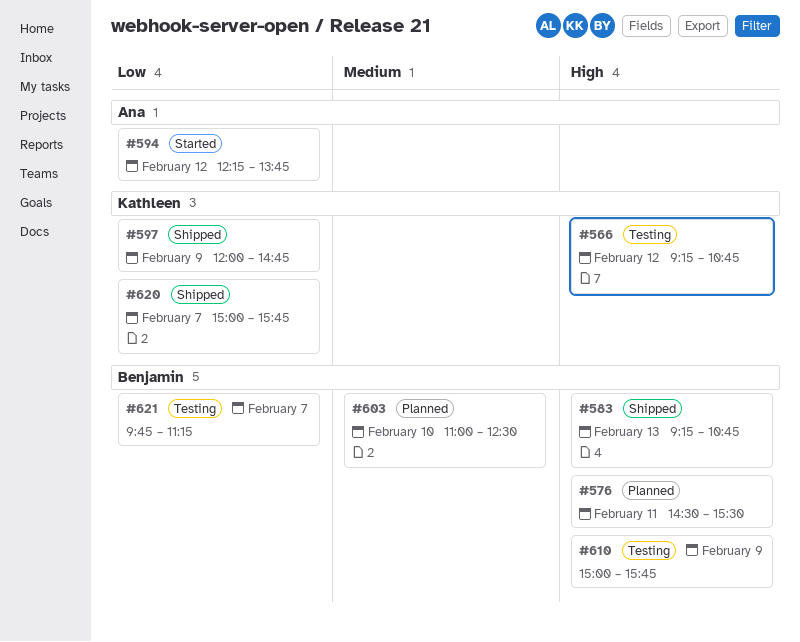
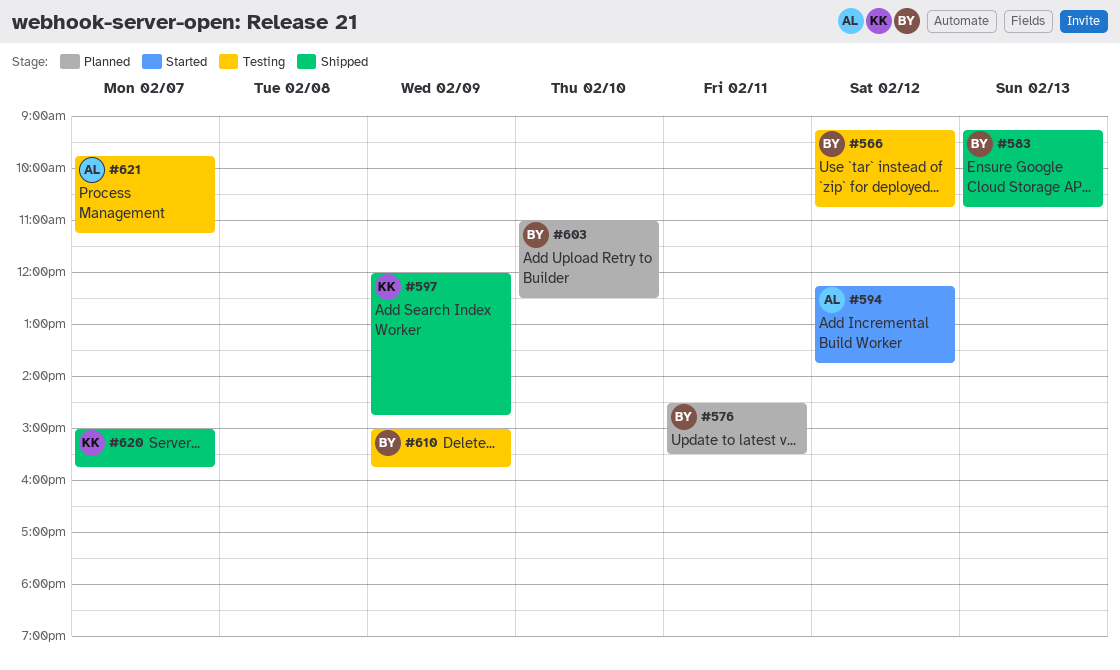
#566, owner: Kathleen -> Benjamin
#621, owner: Benjamin -> Ana

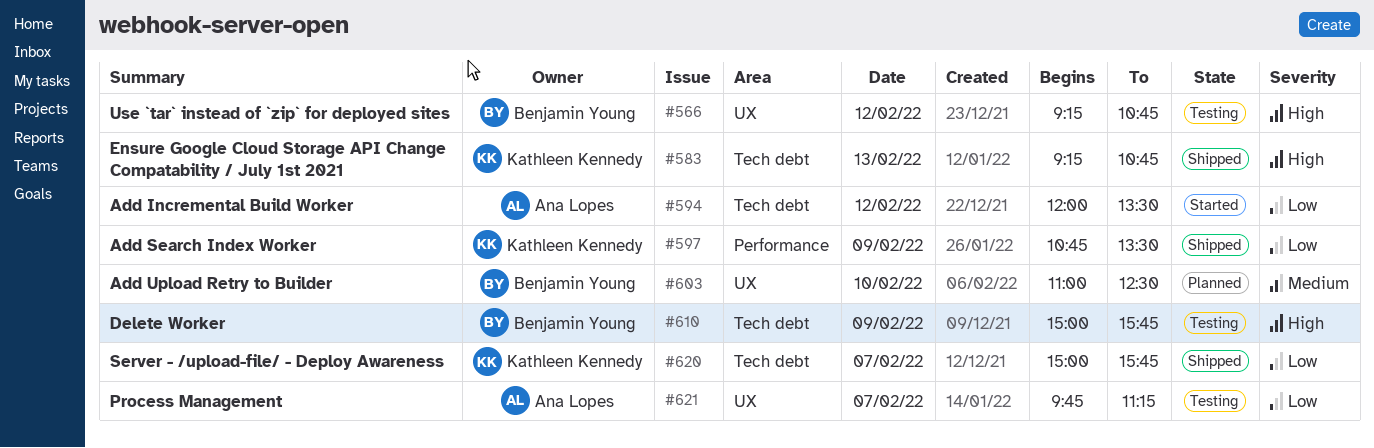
#576: present -> none
#583, owner: Benjamin Young -> Kathleen Kennedy
#594, begins: 12:15 -> 12:00
#594, ends: 13:45 -> 13:30
#597, begins: 12:00 -> 10:45
#597, ends: 14:45 -> 13:30

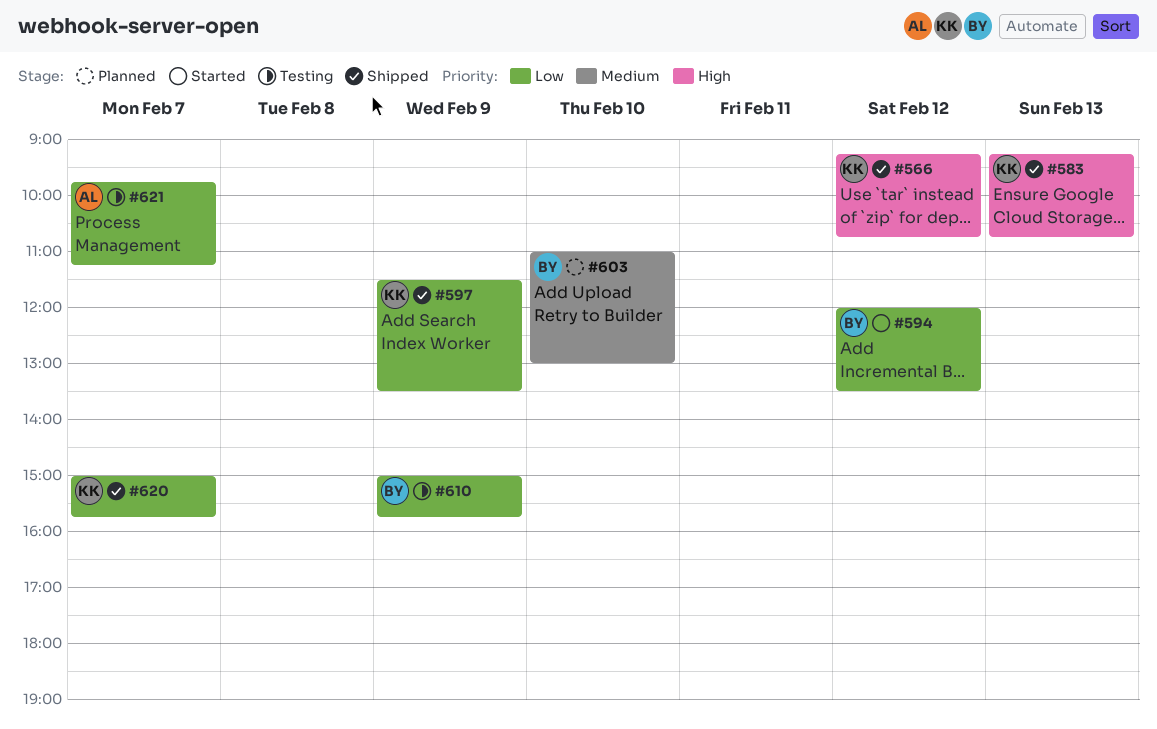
#566, status: Testing -> Shipped
#566, owner: Benjamin Young -> Kathleen Kennedy
#594, owner: Ana Lopes -> Benjamin Young
#597, begins: 10:45 -> 11:30
#603, ends: 12:30 -> 13:00
#610, priority: High -> Low

